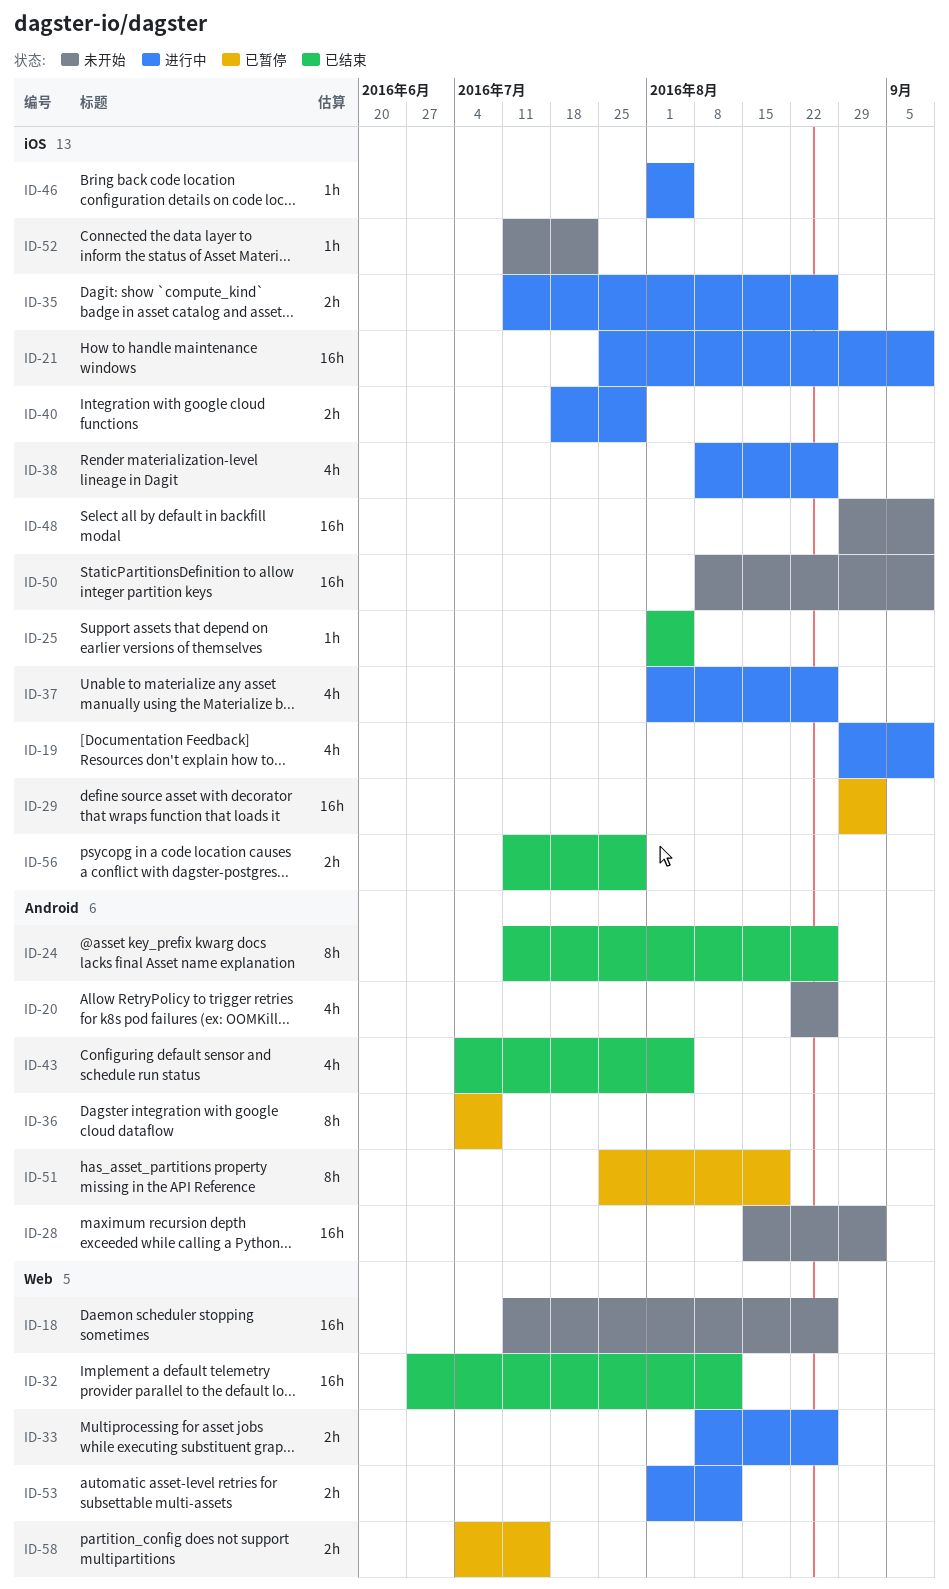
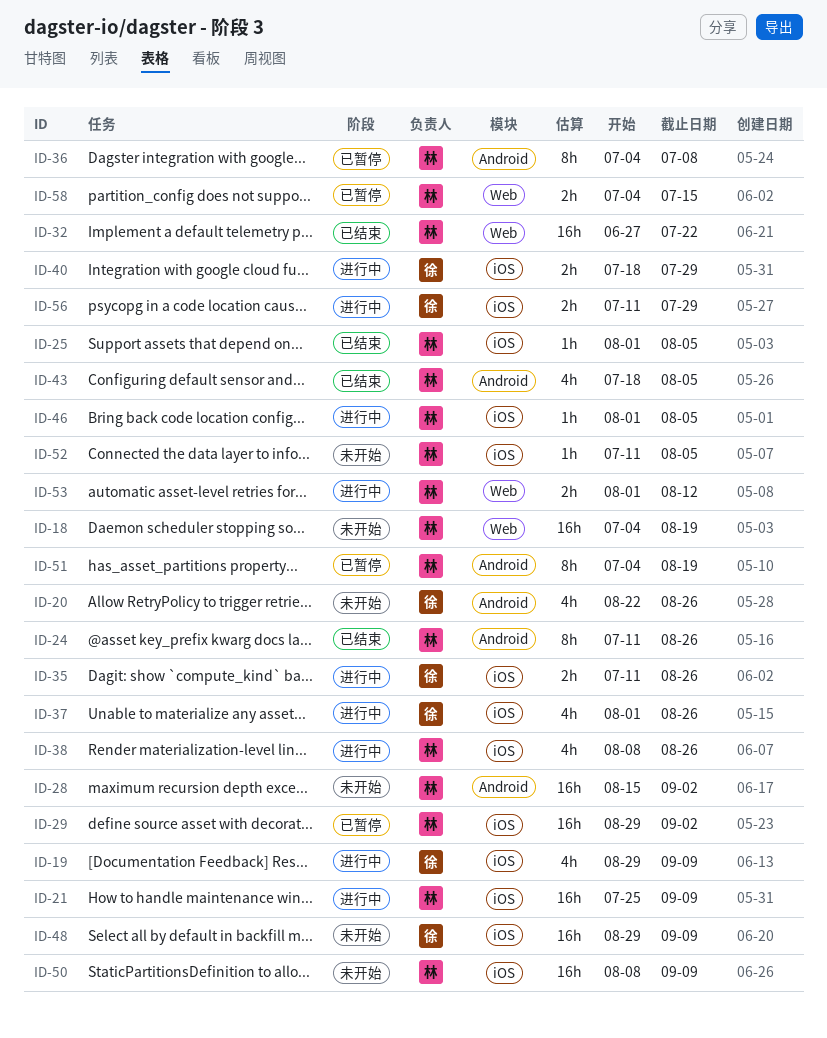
ID-18, start: Jul 11 -> Jul 4
ID-18, due: Aug 26 -> Aug 19
ID-32, due: Aug 12 -> Jul 22
ID-33: present -> none
ID-43, start: Jul 4 -> Jul 18
ID-51, start: Jul 25 -> Jul 4
ID-52, due: Jul 22 -> Aug 5
ID-56, status: 已结束 -> 进行中

